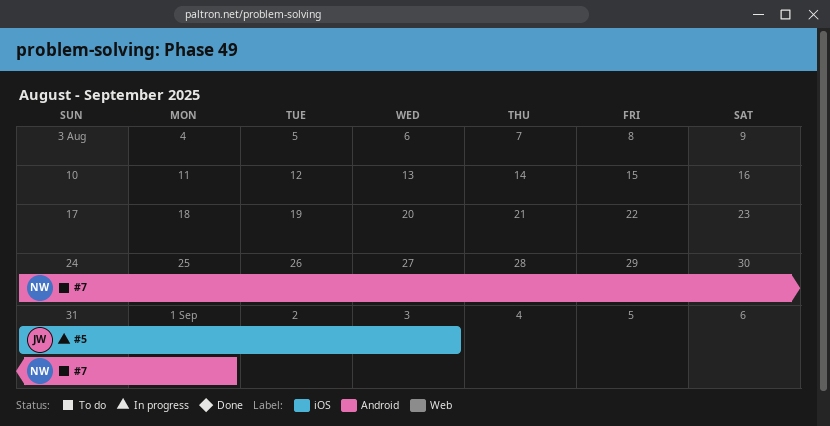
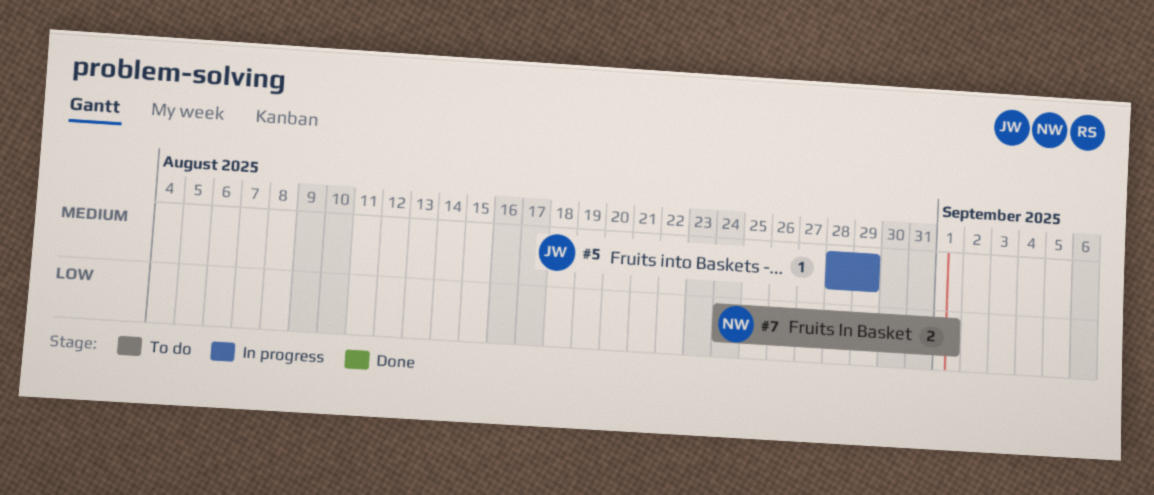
#5, start: Aug 31 -> Aug 28
#5, due: Sep 3 -> Aug 29

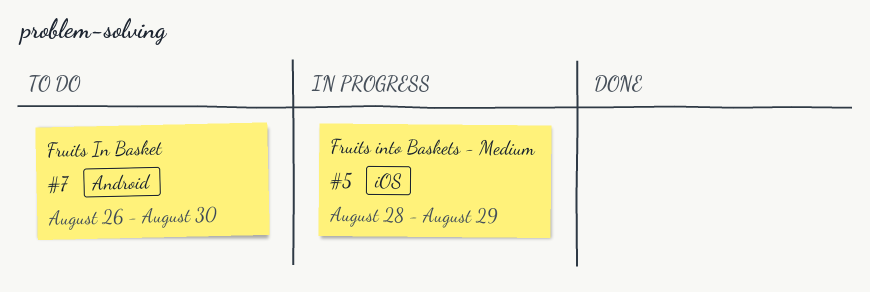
#7, start: Aug 24 -> Aug 26
#7, due: Sep 1 -> Aug 30

